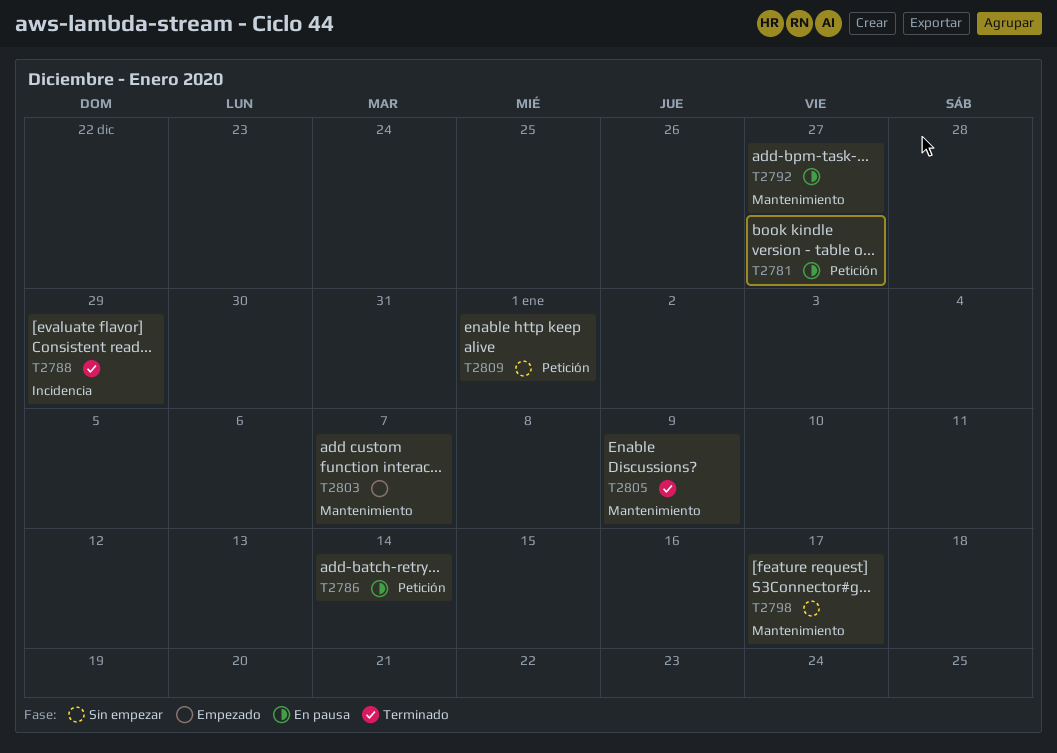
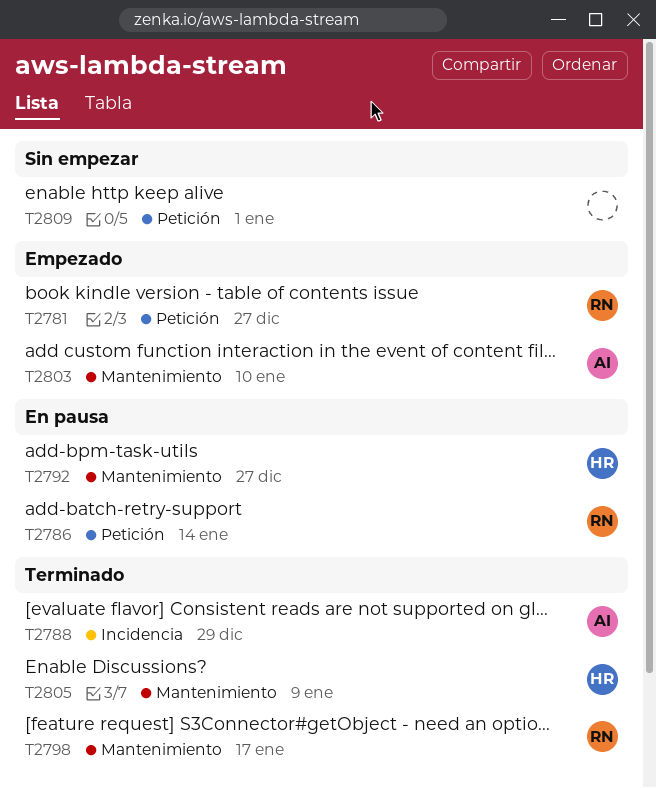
T2781, status: En pausa -> Empezado
T2798, status: Sin empezar -> Terminado
T2803, due: Jan 7 -> Jan 10

